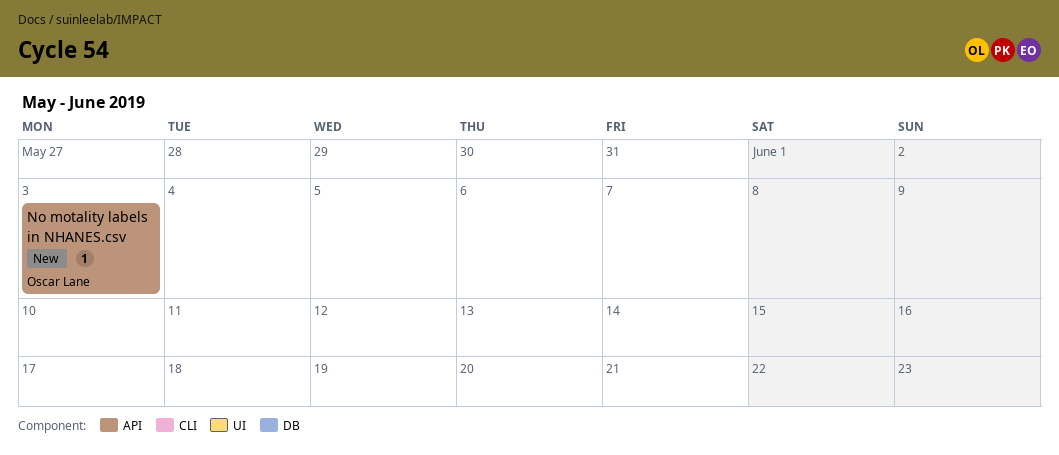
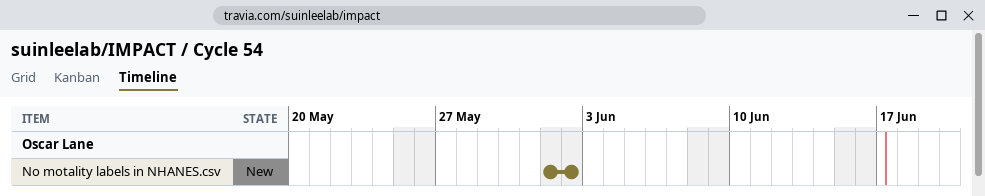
No motality labels in NHANES.csv, due: Jun 3 -> Jun 2

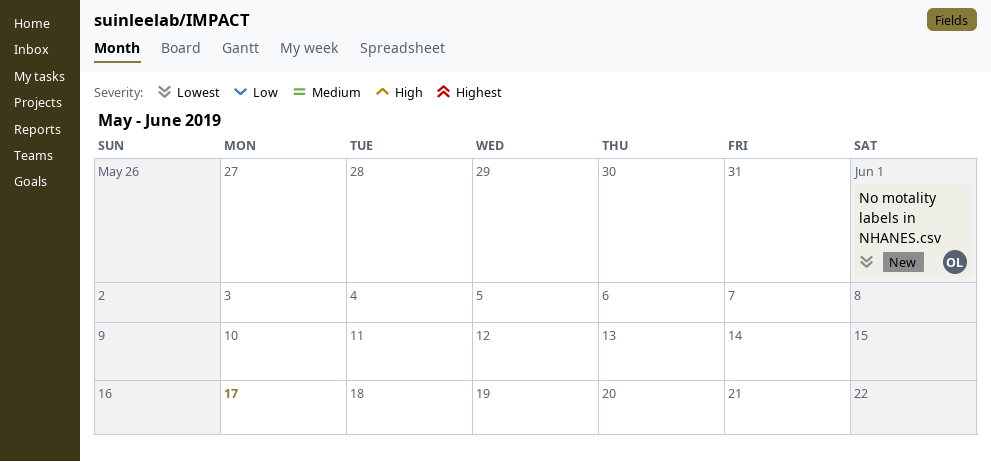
No motality labels in NHANES.csv, due: Jun 2 -> Jun 1

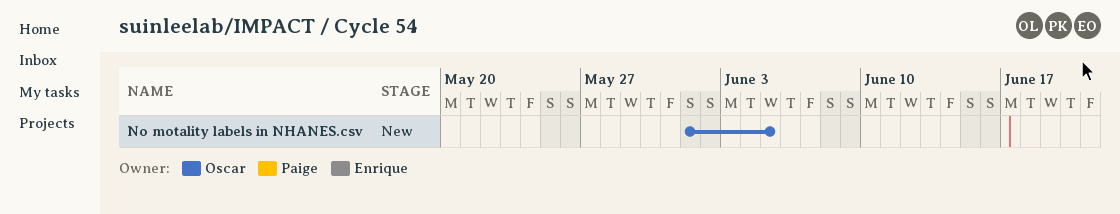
No motality labels in NHANES.csv, due: Jun 1 -> Jun 5

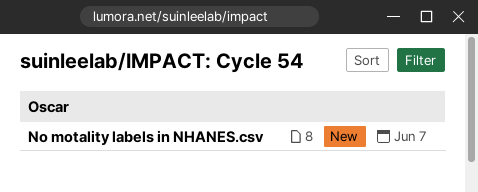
No motality labels in NHANES.csv, due: Jun 5 -> Jun 7

